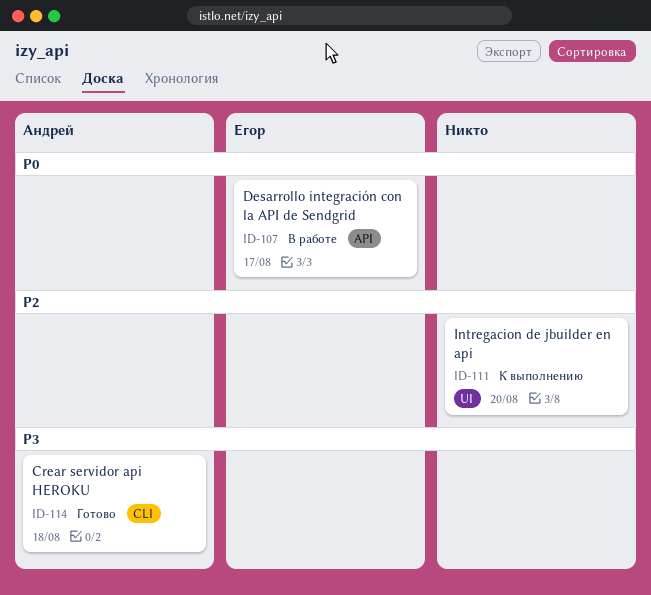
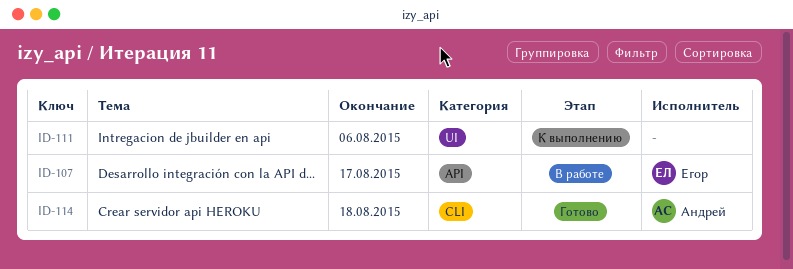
ID-111, due: Aug 20 -> Aug 6

